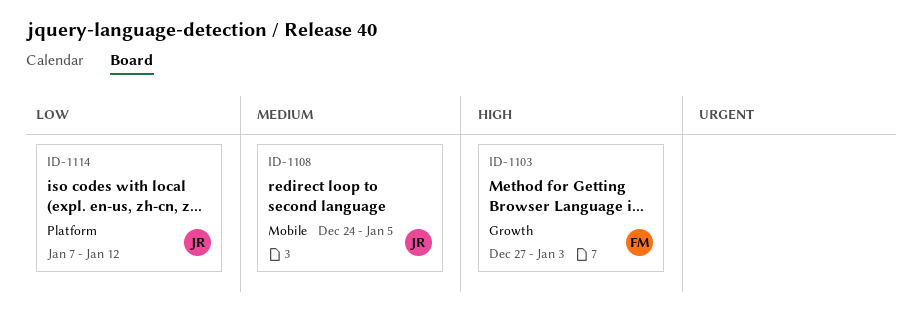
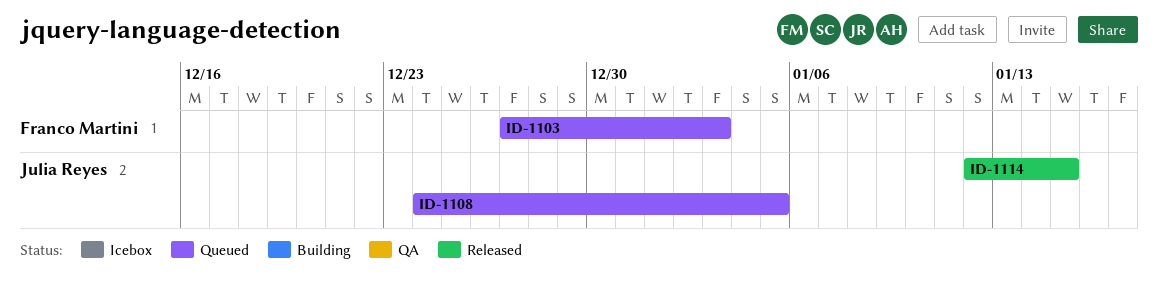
ID-1114, start: Jan 7 -> Jan 12
ID-1114, due: Jan 12 -> Jan 15

